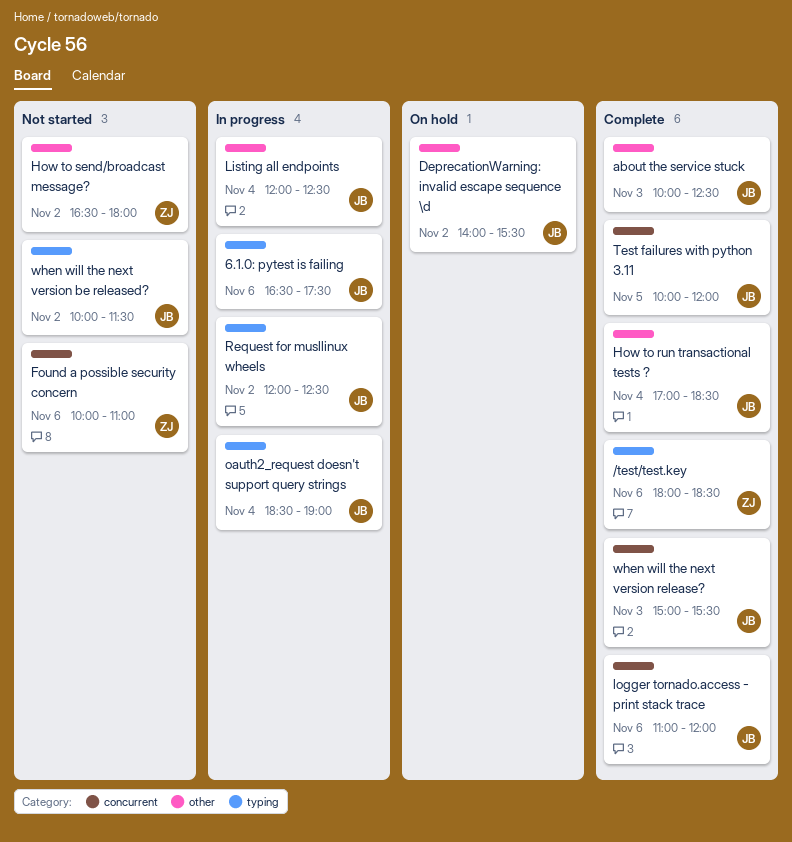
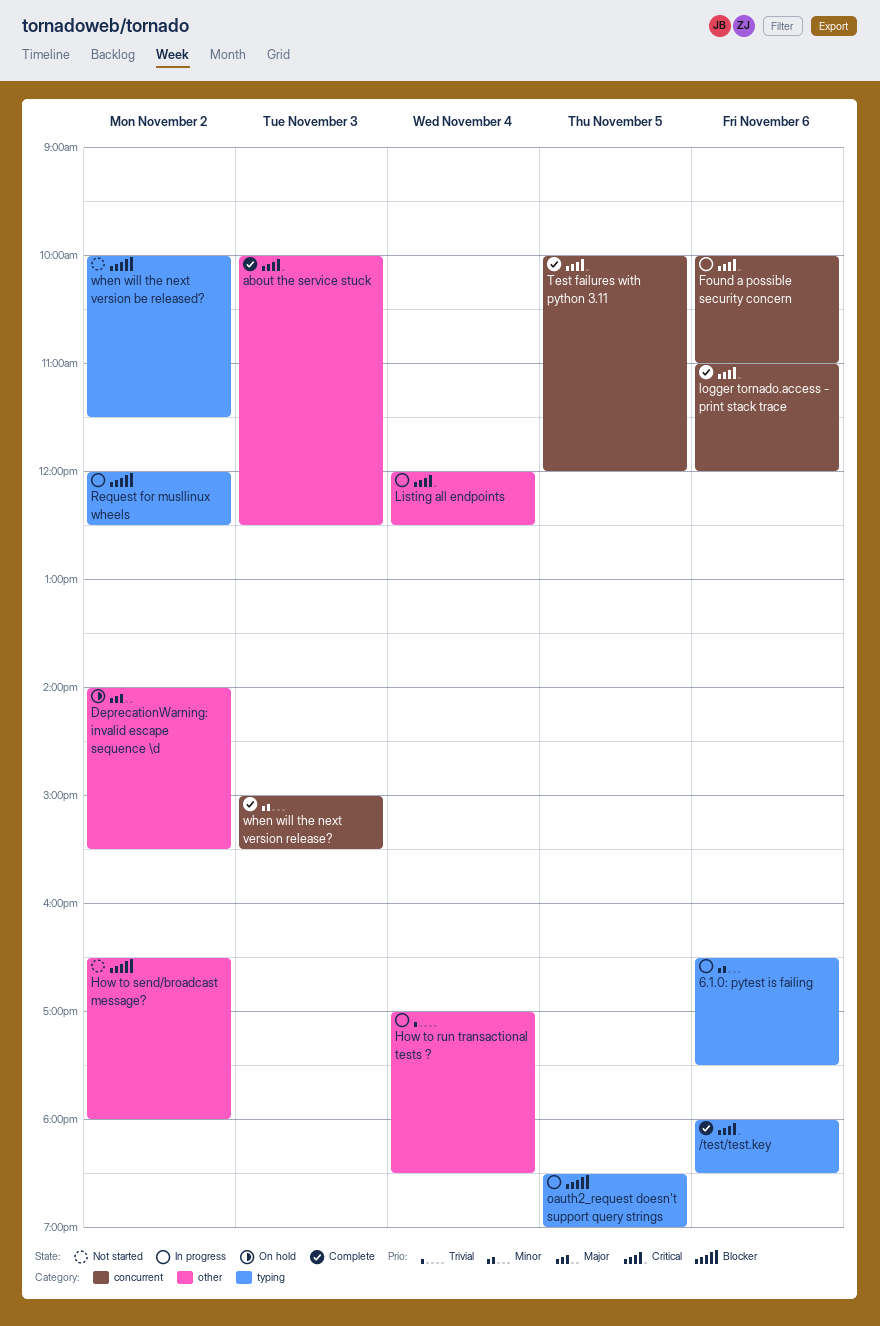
Found a possible security concern, status: Not started -> In progress
How to run transactional tests ?, status: Complete -> In progress
oauth2_request doesn't support query strings, day: Nov 4 -> Nov 5

